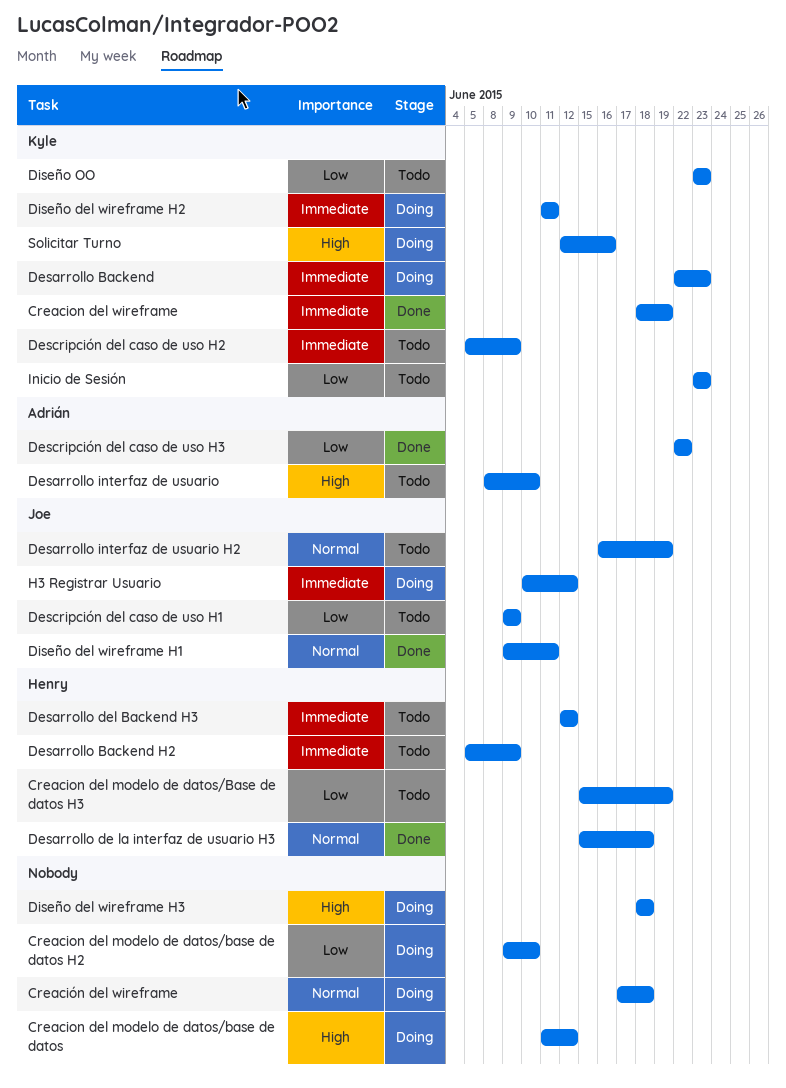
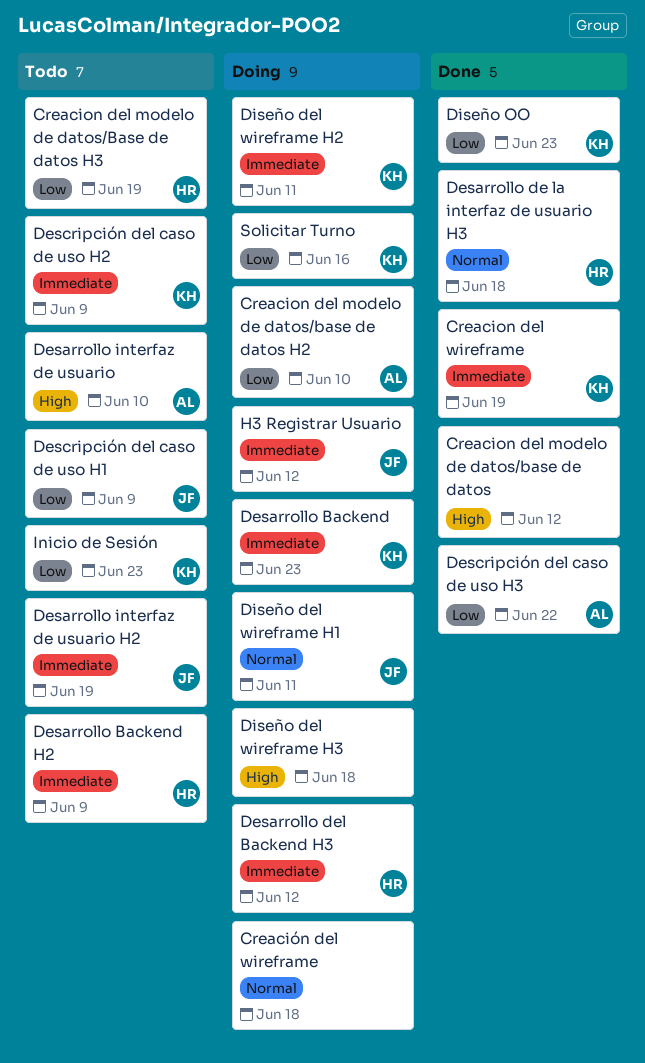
Creacion del modelo de datos/base de datos, status: Doing -> Done
Creacion del modelo de datos/base de datos H2, owner: none -> Adrián
Desarrollo del Backend H3, status: Todo -> Doing
Desarrollo interfaz de usuario H2, priority: Normal -> Immediate
Diseño del wireframe H1, status: Done -> Doing
Diseño OO, status: Todo -> Done
Solicitar Turno, priority: High -> Low

